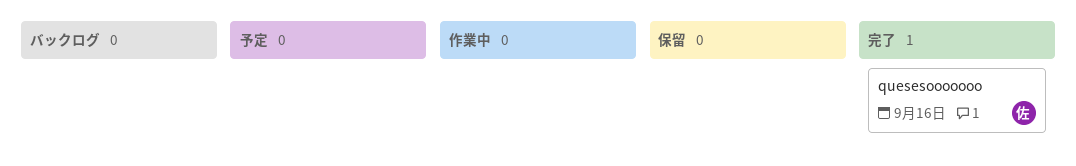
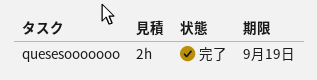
quesesooooooo, due: Sep 16 -> Sep 19

